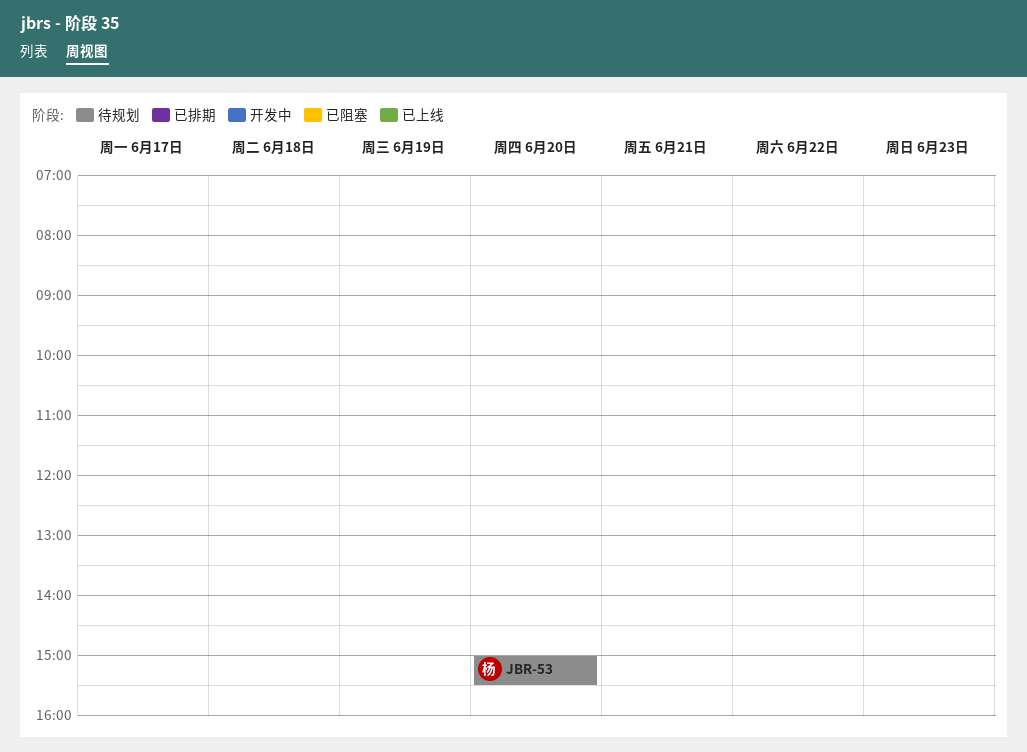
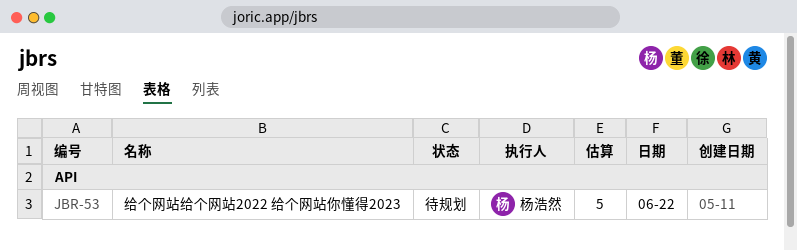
JBR-53, day: Jun 20 -> Jun 22

